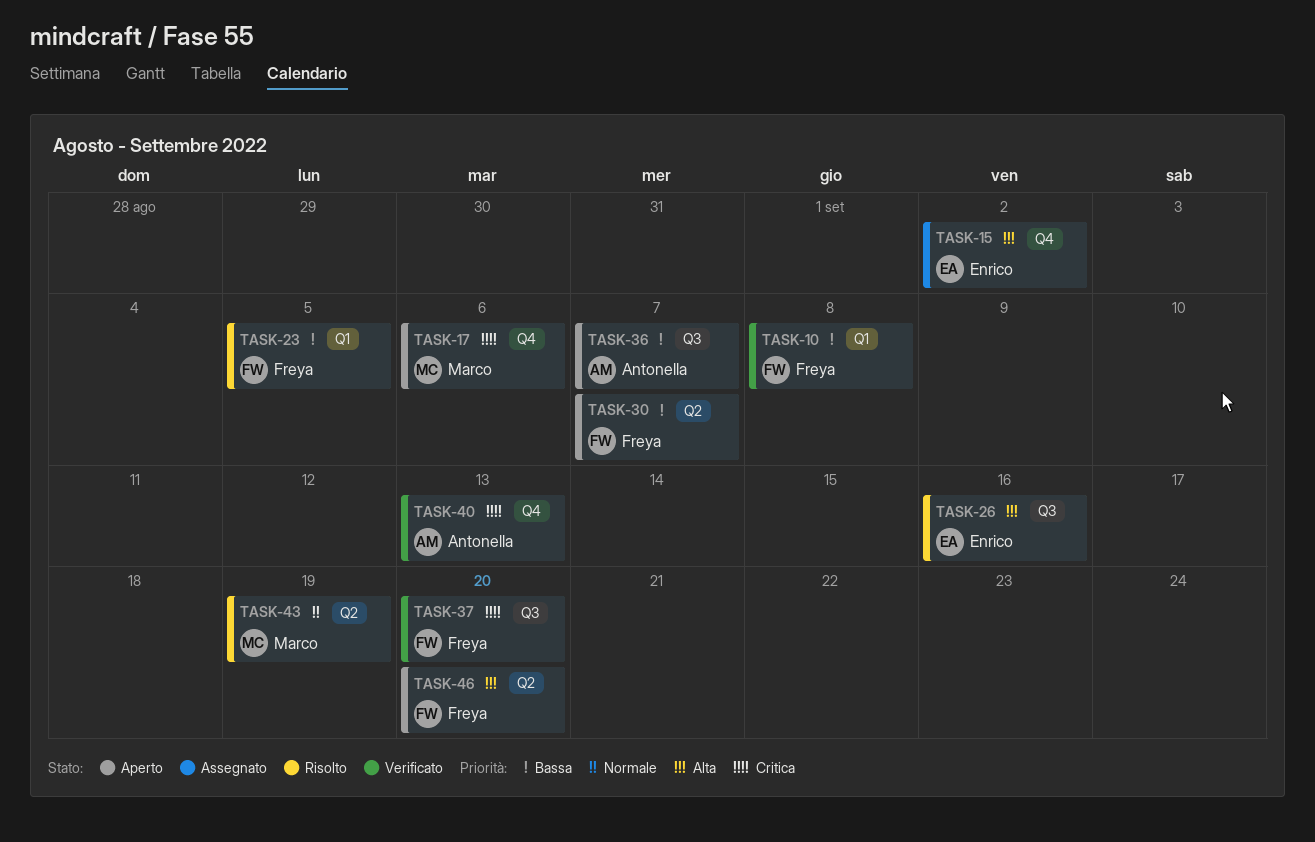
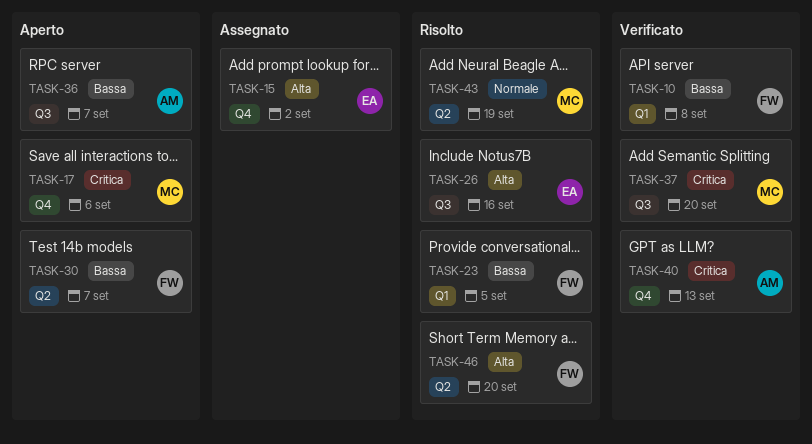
TASK-37, owner: Freya -> Marco
TASK-46, status: Aperto -> Risolto

